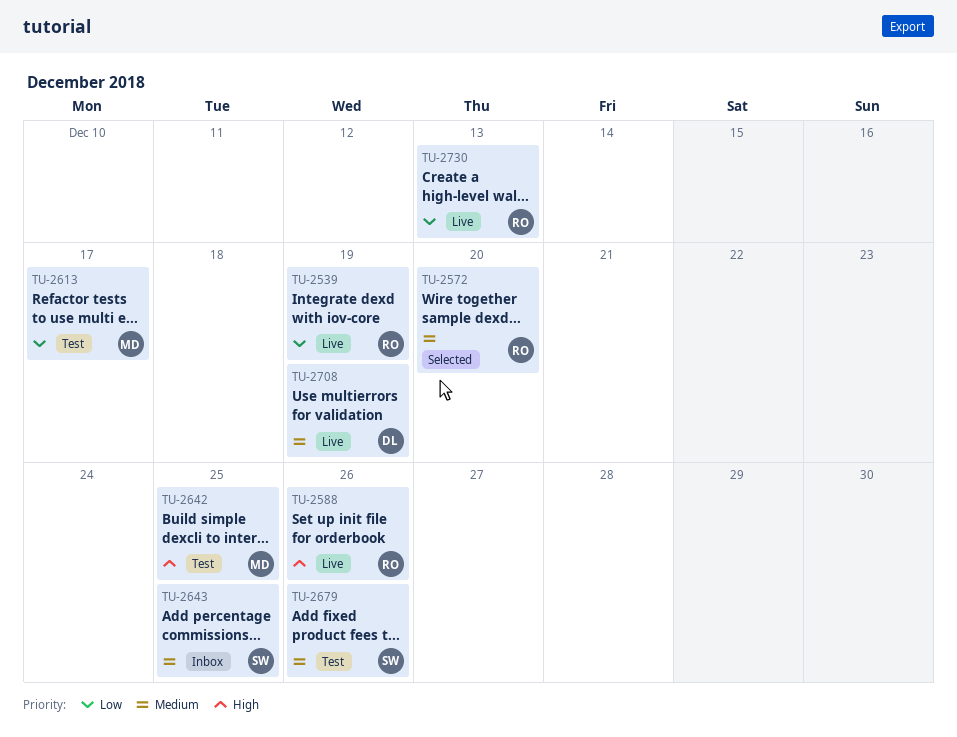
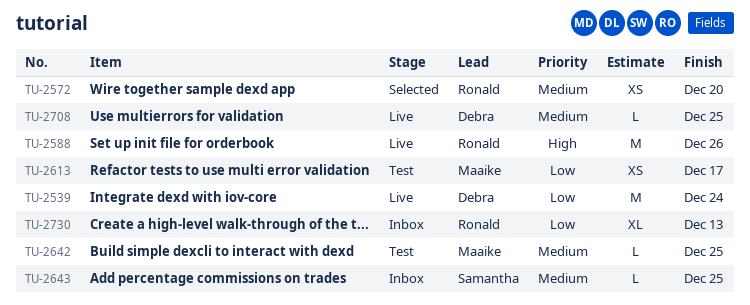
TU-2539, owner: Ronald -> Debra
TU-2539, due: Dec 19 -> Dec 24
TU-2642, priority: High -> Medium
TU-2679: present -> none
TU-2708, due: Dec 19 -> Dec 25
TU-2730, status: Live -> Inbox

